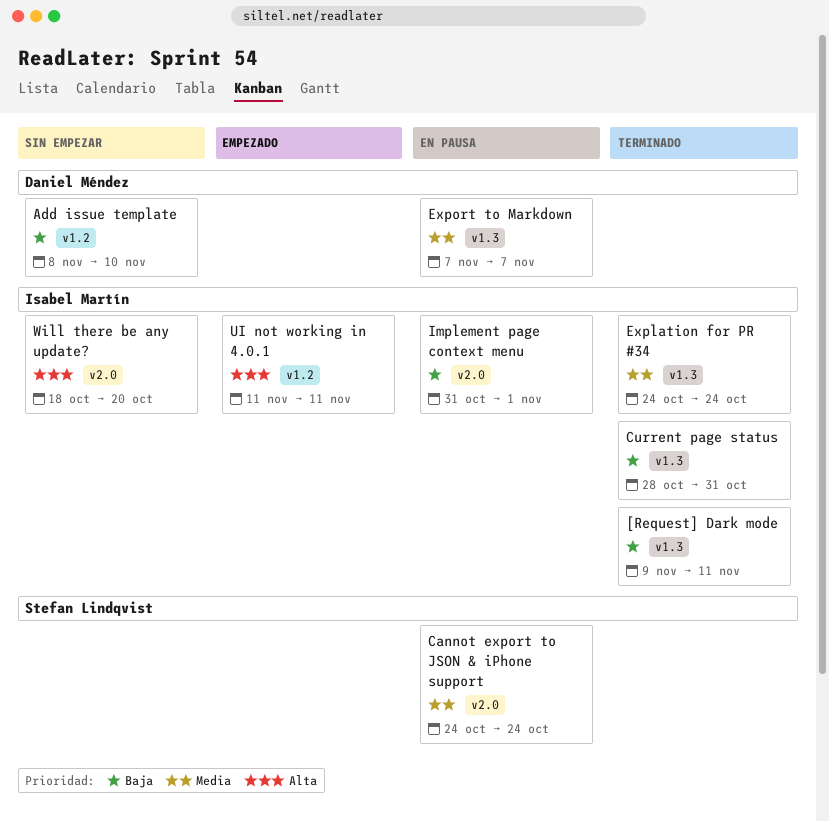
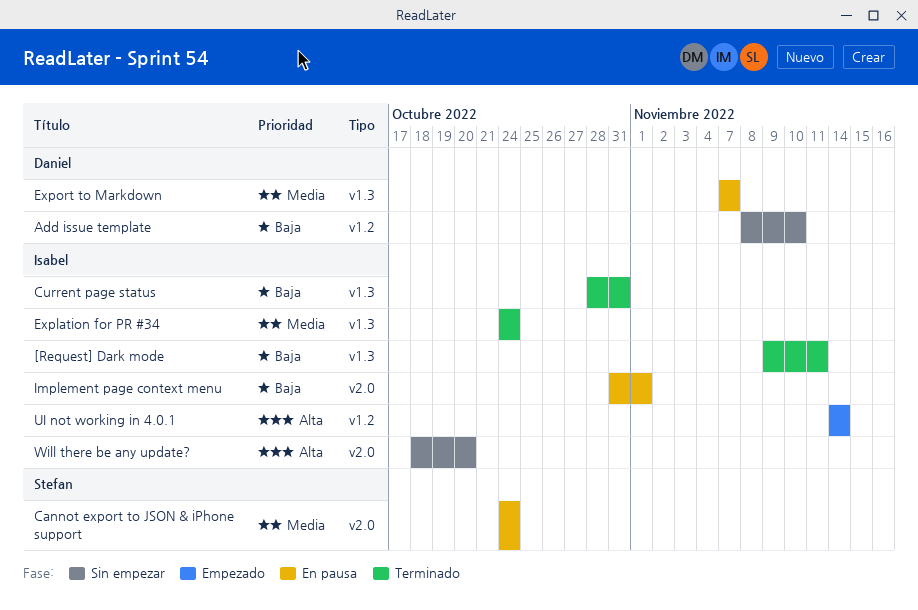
UI not working in 4.0.1, start: Nov 11 -> Nov 14
UI not working in 4.0.1, due: Nov 11 -> Nov 14

